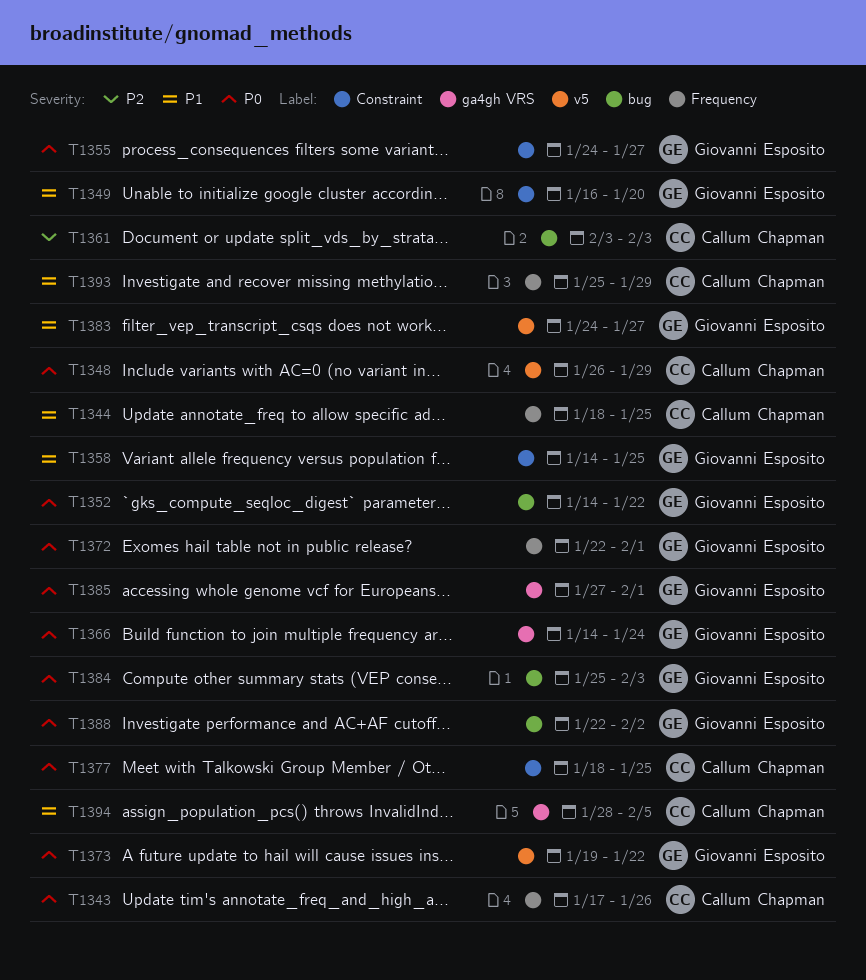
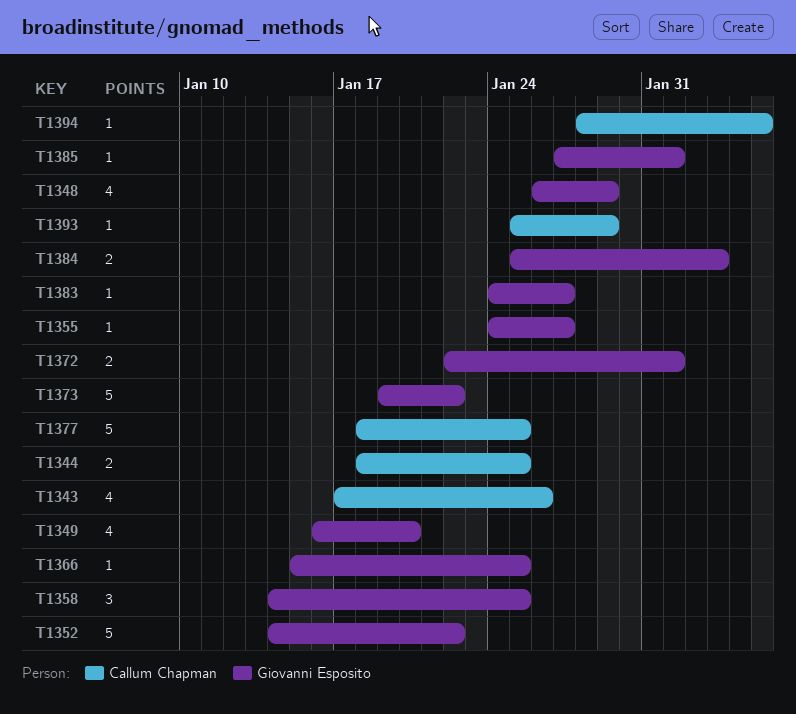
T1348, owner: Callum Chapman -> Giovanni Esposito
T1361: present -> none
T1366, start: Jan 14 -> Jan 15
T1366, due: Jan 24 -> Jan 25
T1388: present -> none

